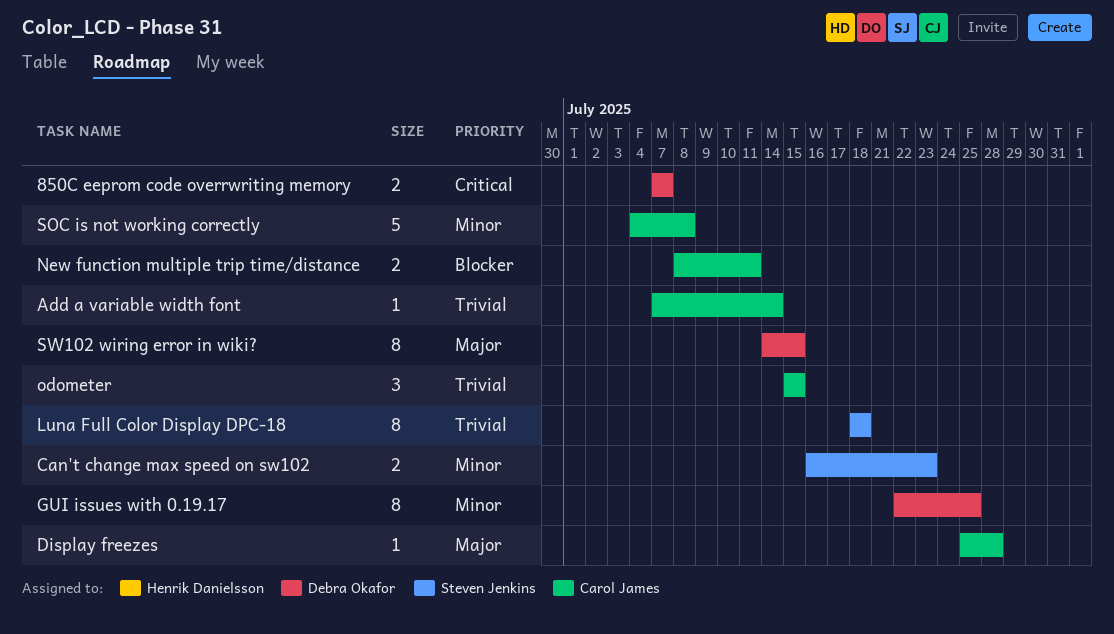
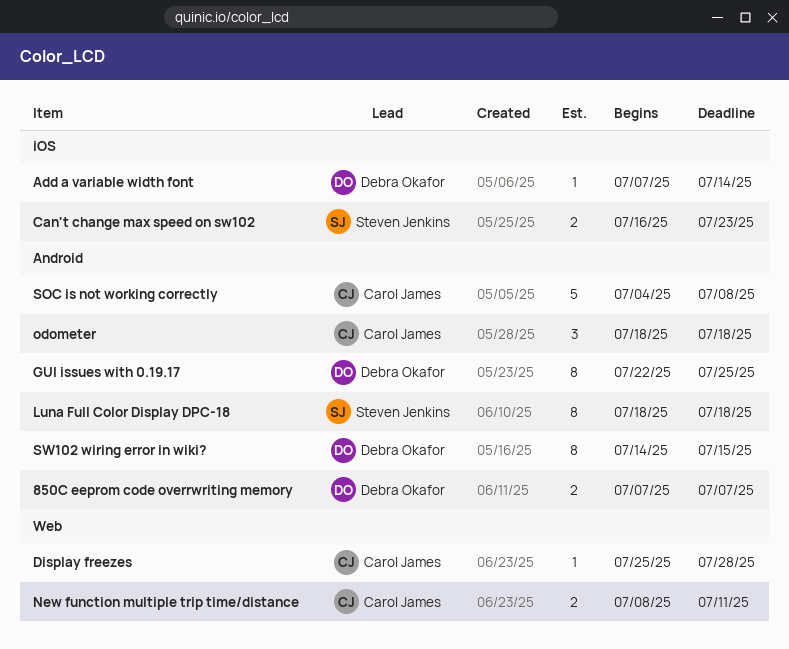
Add a variable width font, owner: Carol James -> Debra Okafor
odometer, start: Jul 15 -> Jul 18
odometer, due: Jul 15 -> Jul 18

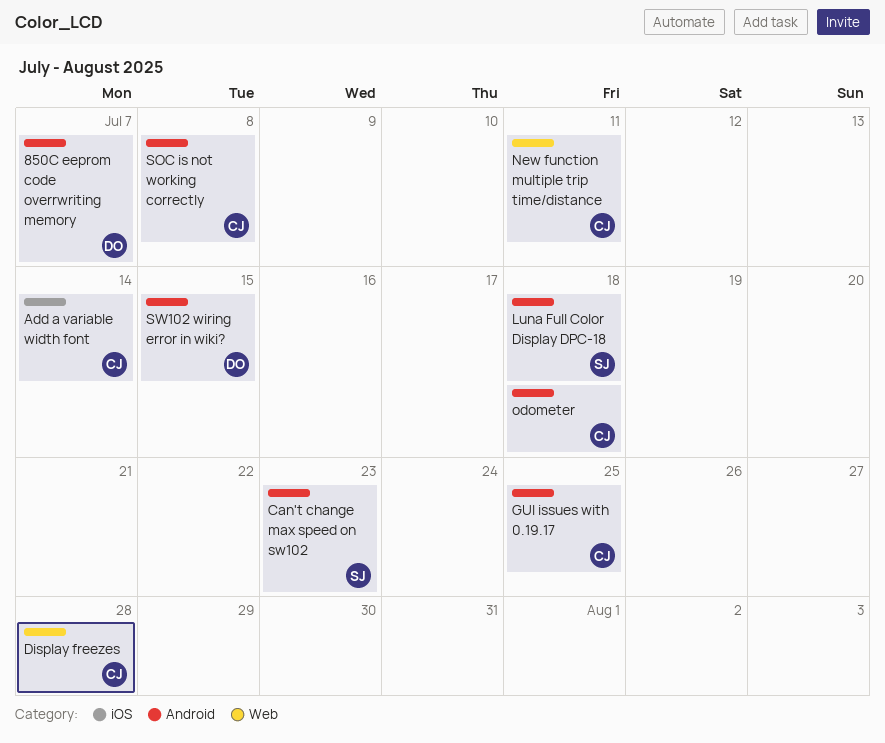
Add a variable width font, owner: Debra Okafor -> Carol James
Can't change max speed on sw102, label: iOS -> Android
GUI issues with 0.19.17, owner: Debra Okafor -> Carol James

